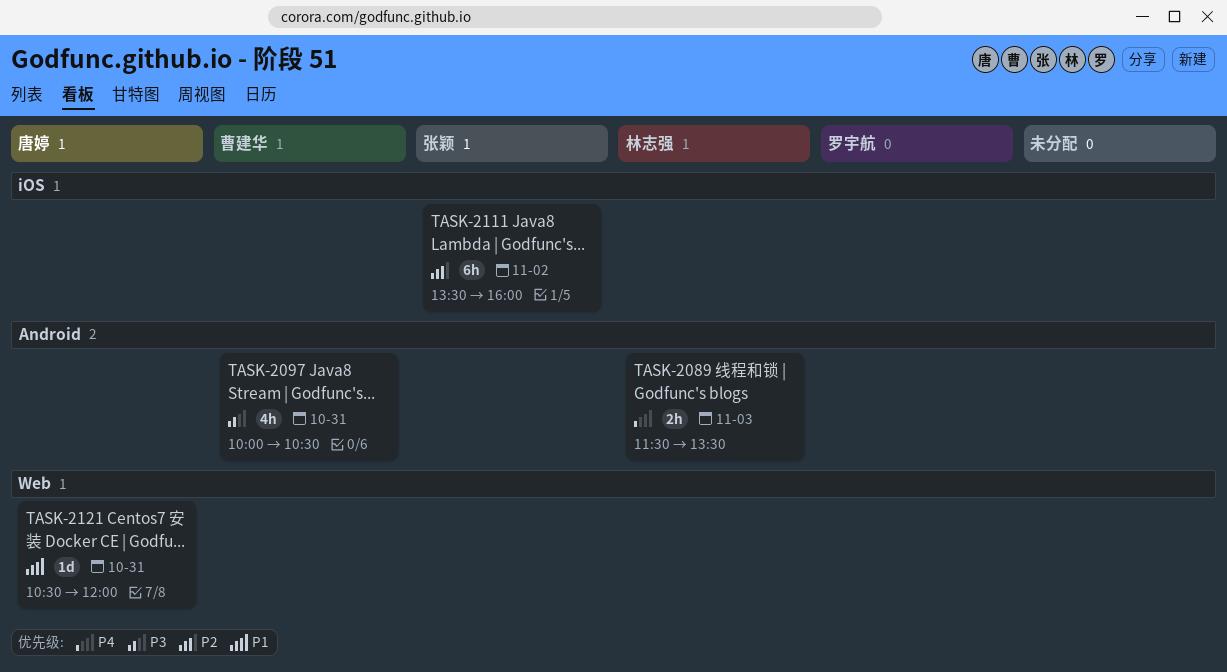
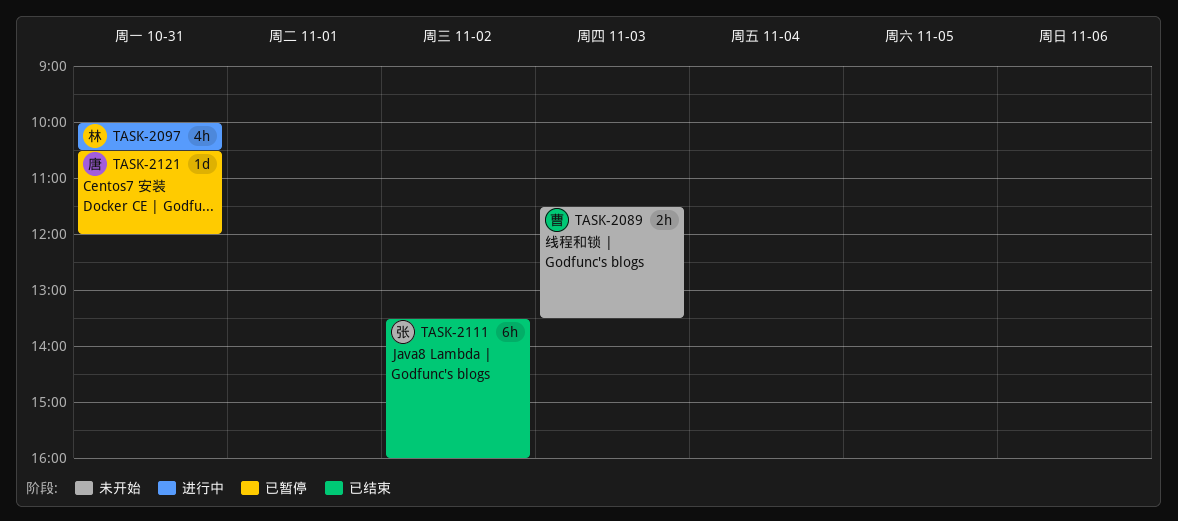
TASK-2089, owner: 林志强 -> 曹建华
TASK-2097, owner: 曹建华 -> 林志强

